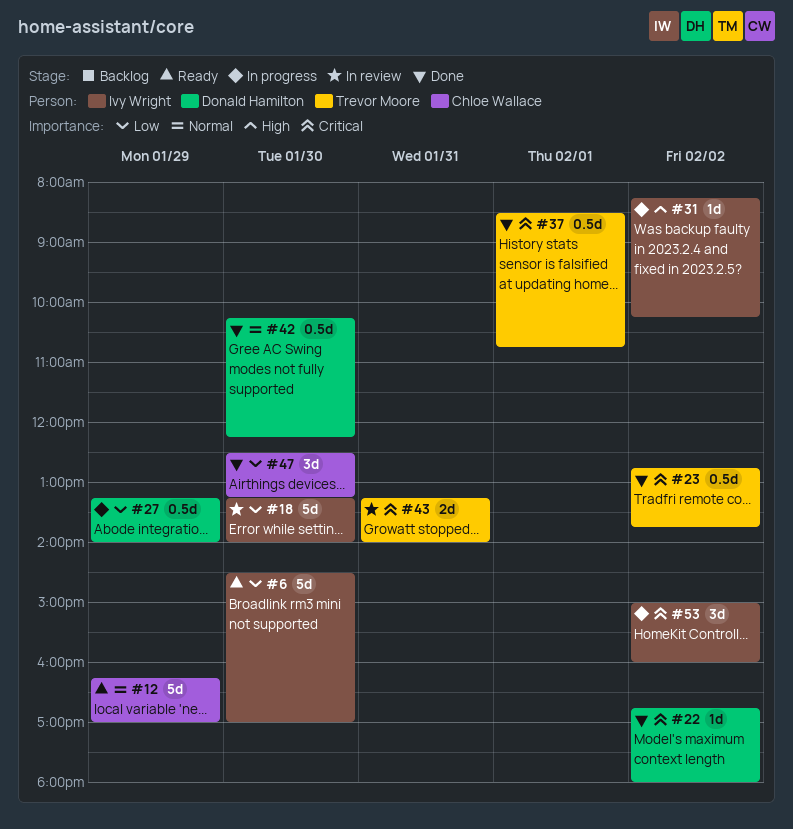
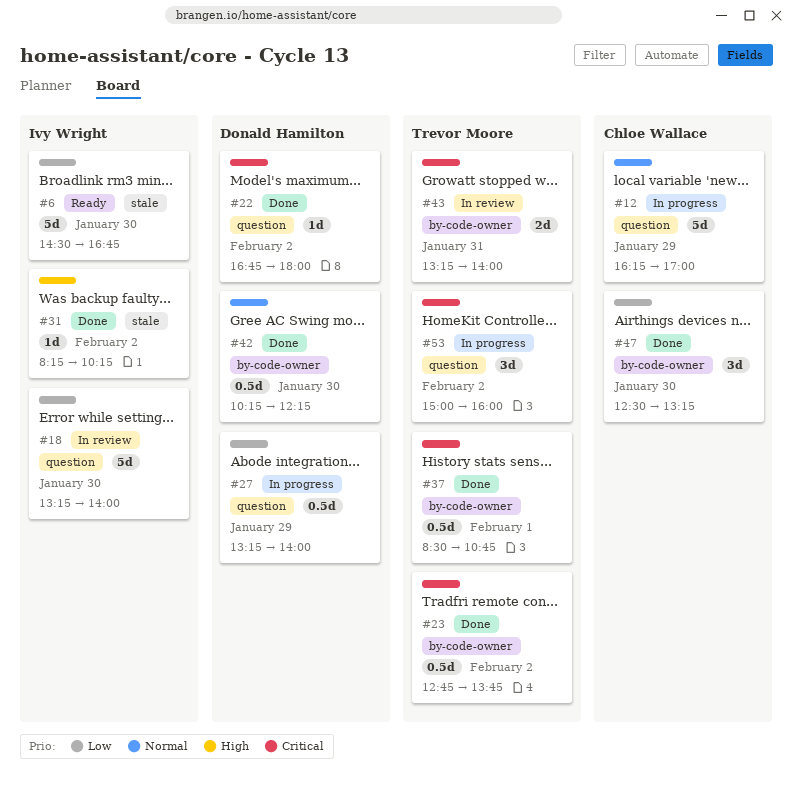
#6, ends: 17:00 -> 16:45
#12, status: Ready -> In progress
#31, status: In progress -> Done
#53, owner: Ivy Wright -> Trevor Moore

